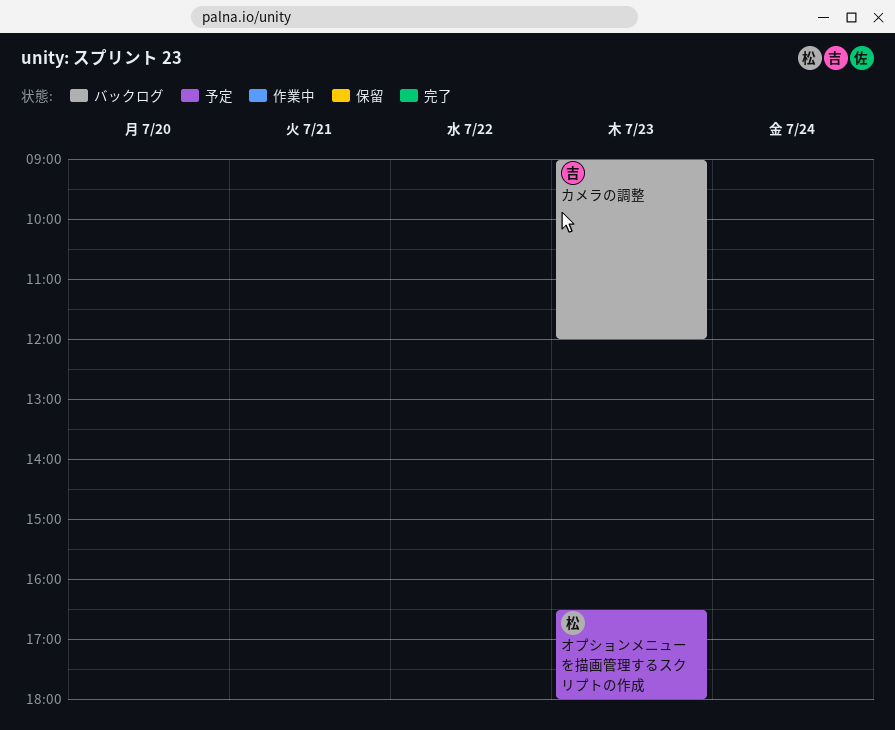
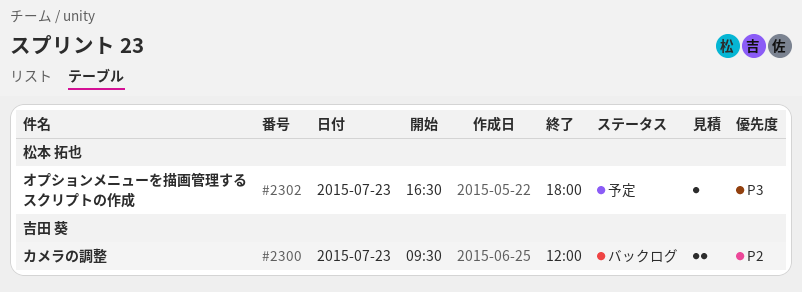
カメラの調整, begins: 09:00 -> 09:30

